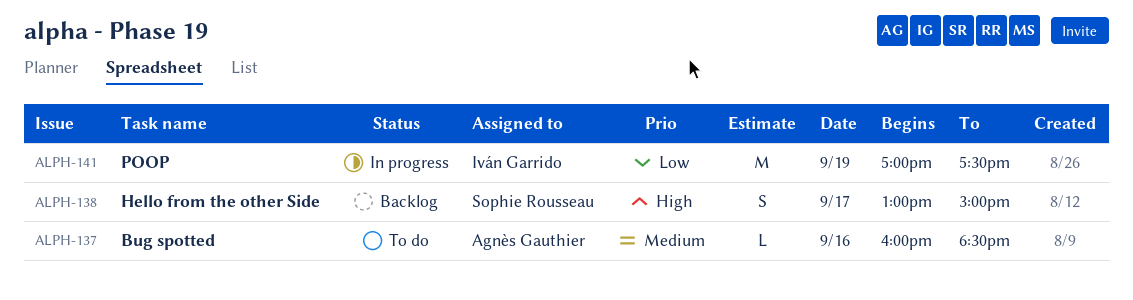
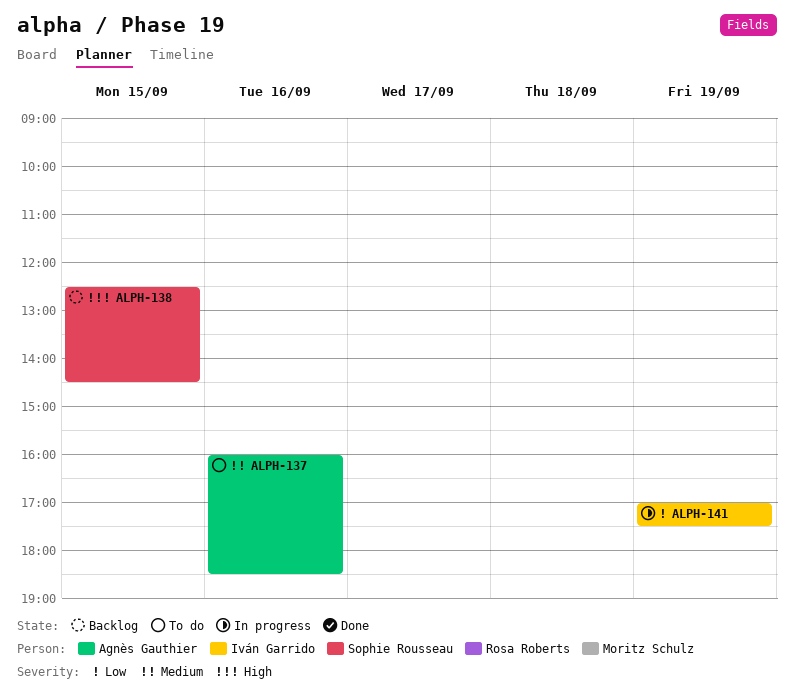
ALPH-138, day: Sep 17 -> Sep 15
ALPH-138, begins: 13:00 -> 12:30
ALPH-138, ends: 15:00 -> 14:30

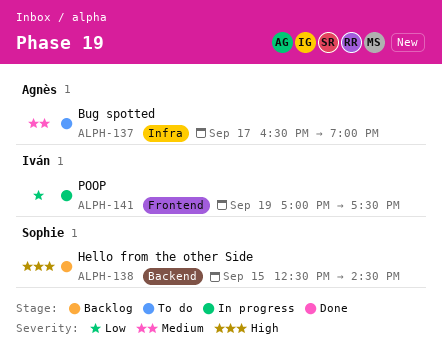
ALPH-137, day: Sep 16 -> Sep 17
ALPH-137, begins: 16:00 -> 16:30
ALPH-137, ends: 18:30 -> 19:00

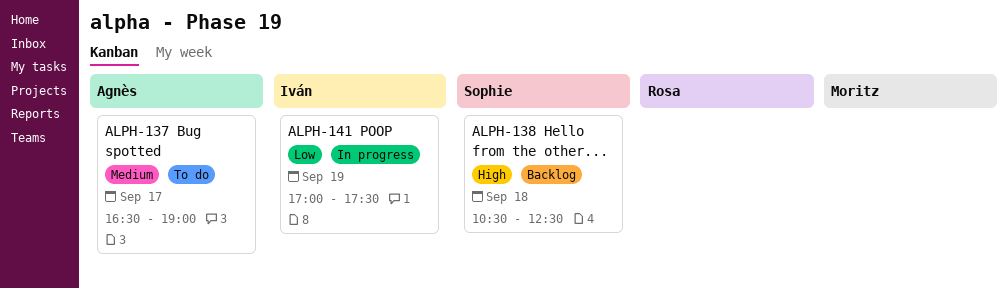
ALPH-138, day: Sep 15 -> Sep 18
ALPH-138, begins: 12:30 -> 10:30
ALPH-138, ends: 14:30 -> 12:30

